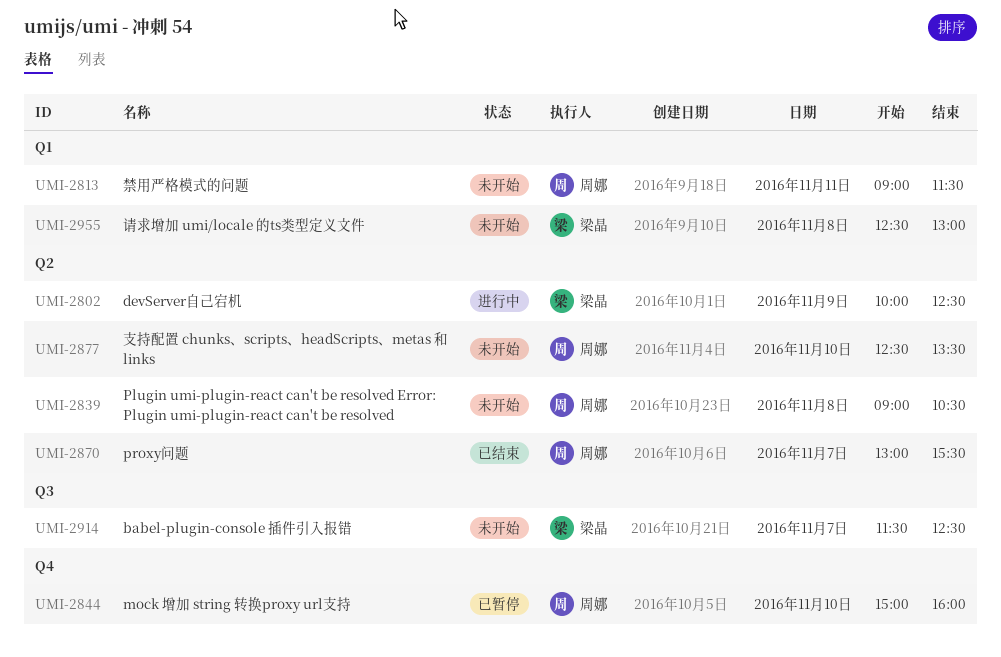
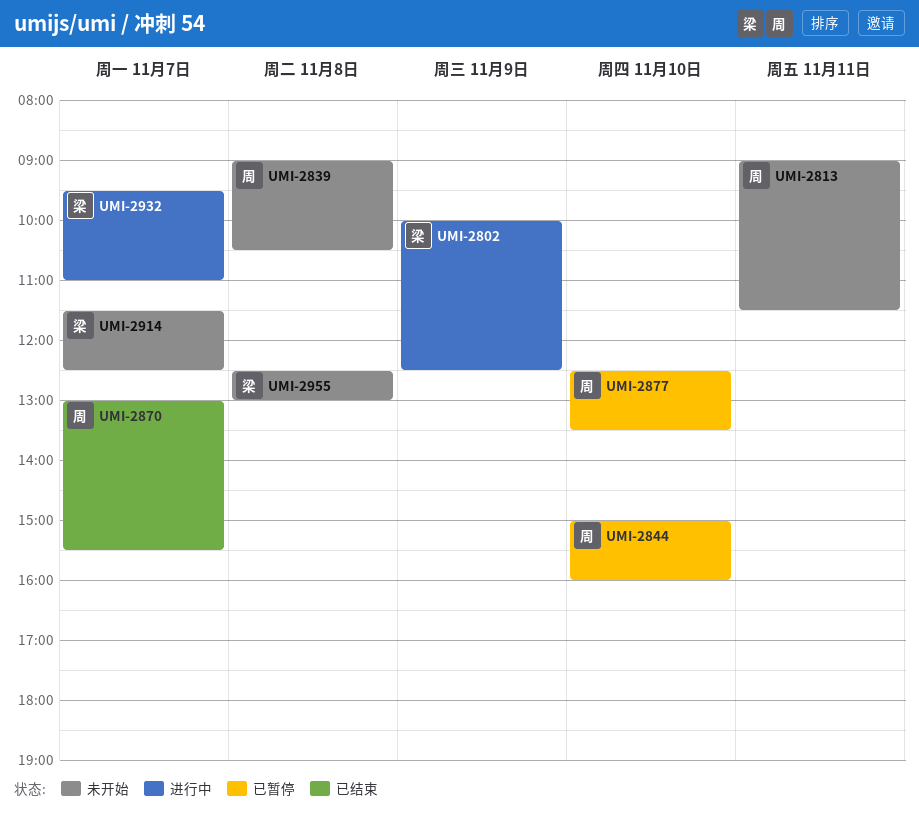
UMI-2877, status: 未开始 -> 已暂停
UMI-2932: none -> present

